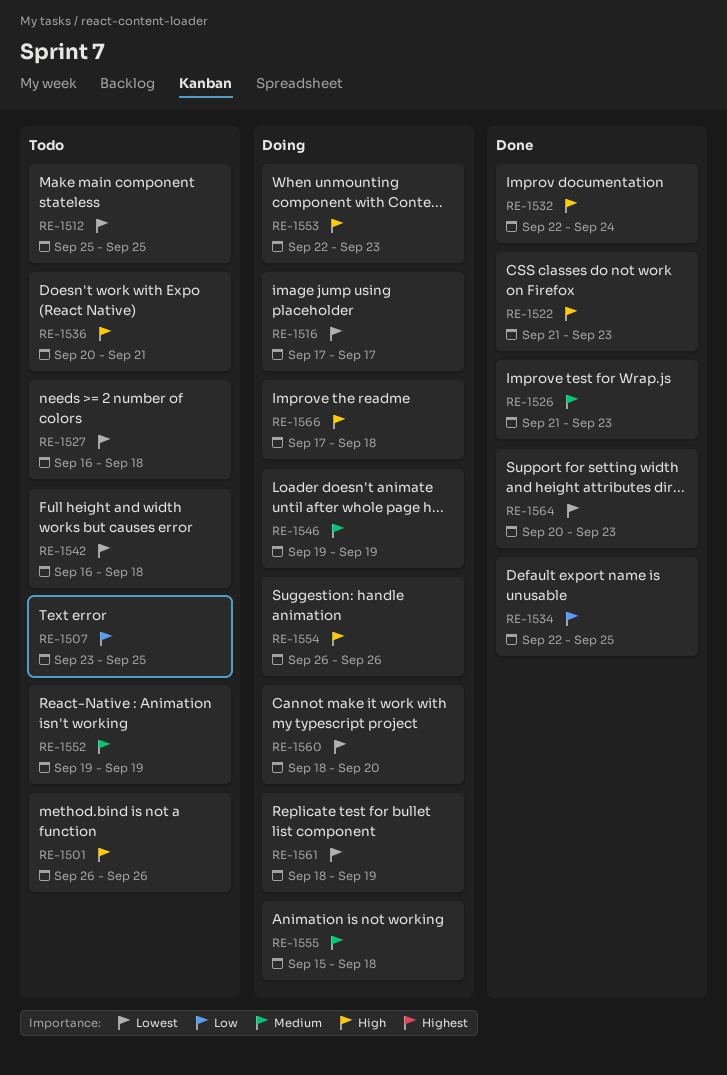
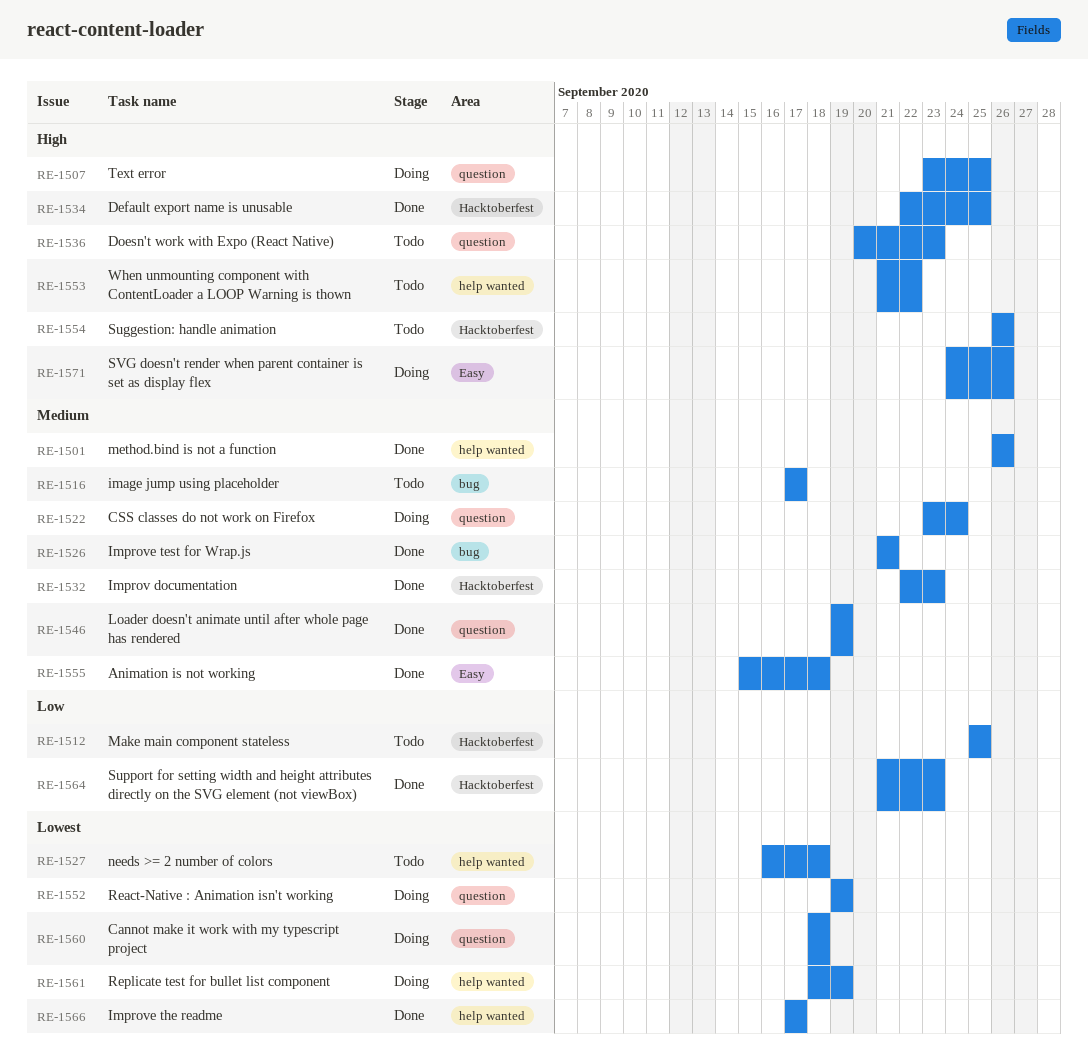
RE-1501, status: Todo -> Done
RE-1501, priority: High -> Medium
RE-1507, status: Todo -> Doing
RE-1507, priority: Low -> High
RE-1512, priority: Lowest -> Low
RE-1516, status: Doing -> Todo
RE-1516, priority: Lowest -> Medium
RE-1522, status: Done -> Doing
RE-1522, priority: High -> Medium
RE-1522, start: Sep 21 -> Sep 23
RE-1522, due: Sep 23 -> Sep 24
RE-1526, due: Sep 23 -> Sep 21
RE-1532, priority: High -> Medium
RE-1532, due: Sep 24 -> Sep 23
RE-1534, priority: Low -> High
RE-1536, due: Sep 21 -> Sep 23
RE-1542: present -> none
RE-1546, status: Doing -> Done
RE-1552, status: Todo -> Doing
RE-1552, priority: Medium -> Lowest
RE-1553, status: Doing -> Todo
RE-1553, start: Sep 22 -> Sep 21
RE-1553, due: Sep 23 -> Sep 22
RE-1554, status: Doing -> Todo
RE-1555, status: Doing -> Done
RE-1560, due: Sep 20 -> Sep 18
RE-1564, priority: Lowest -> Low
RE-1564, start: Sep 20 -> Sep 21
RE-1566, status: Doing -> Done
RE-1566, priority: High -> Lowest
RE-1566, due: Sep 18 -> Sep 17
RE-1571: none -> present

